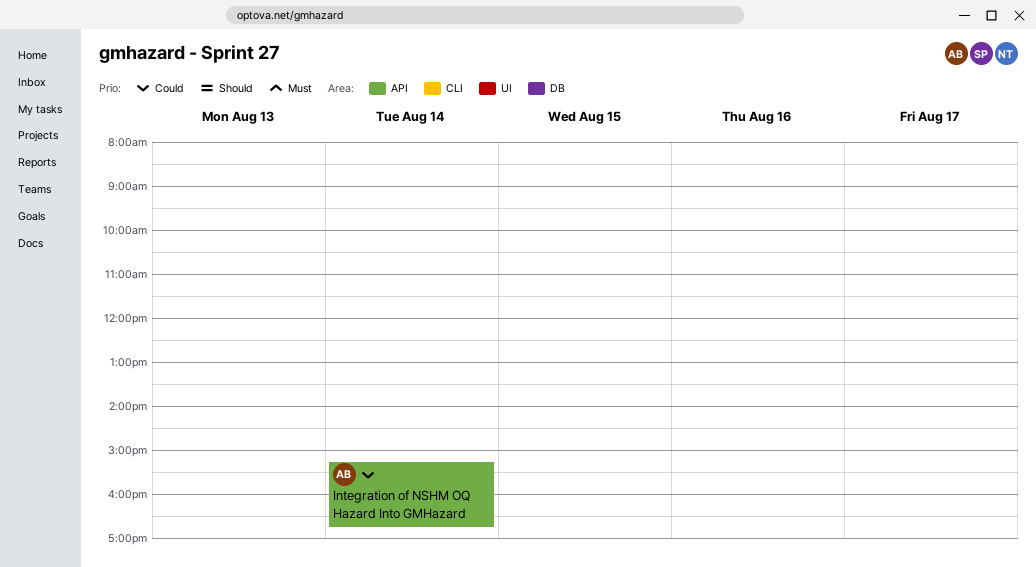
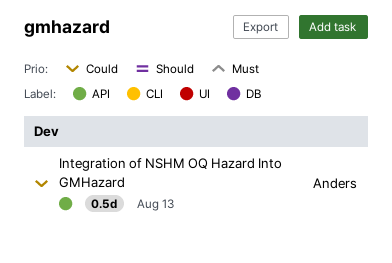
Integration of NSHM OQ Hazard Into GMHazard, day: Aug 14 -> Aug 13

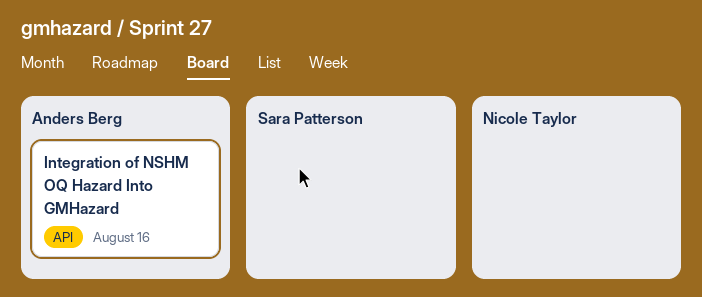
Integration of NSHM OQ Hazard Into GMHazard, day: Aug 13 -> Aug 16

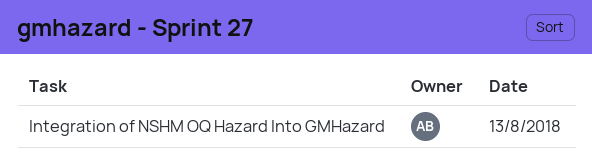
Integration of NSHM OQ Hazard Into GMHazard, day: Aug 16 -> Aug 13

